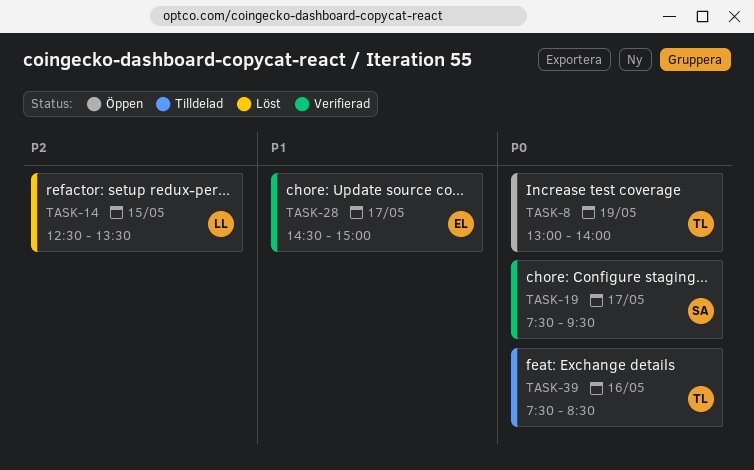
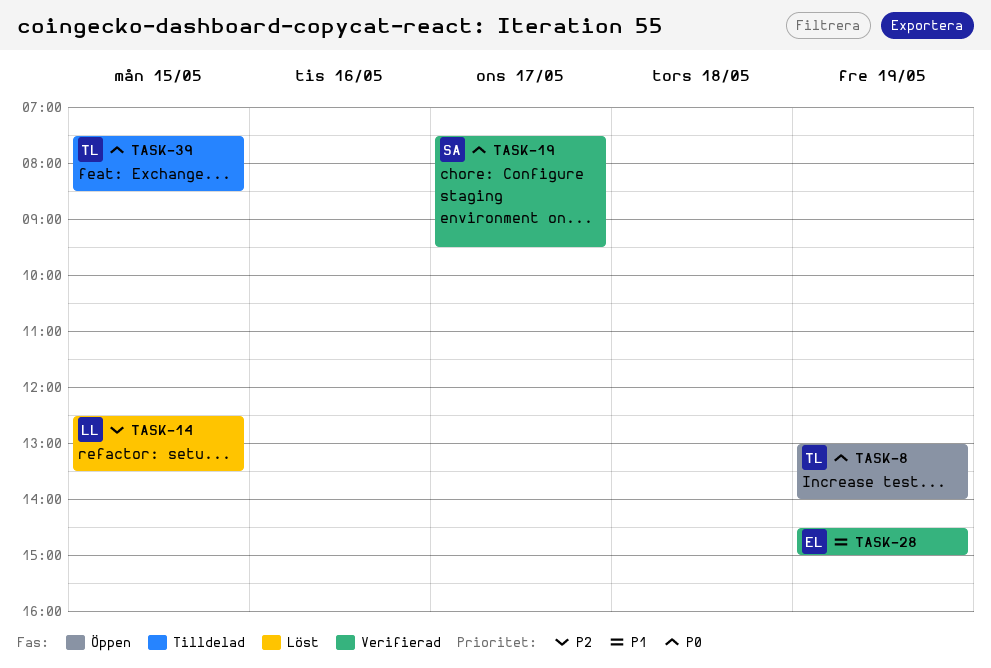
TASK-28, day: May 17 -> May 19
TASK-39, day: May 16 -> May 15

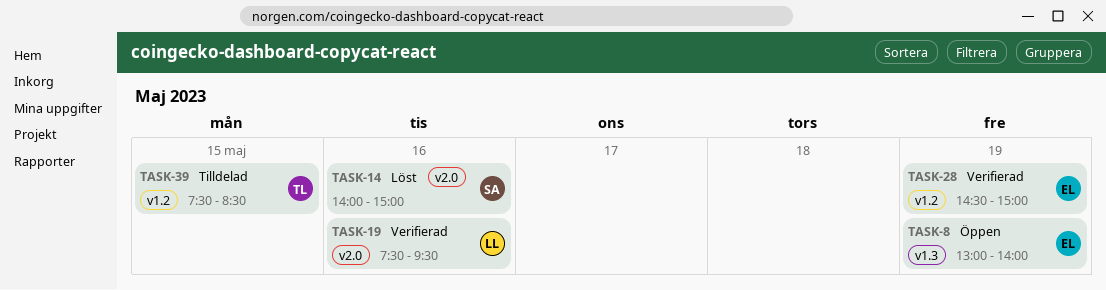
TASK-8, owner: TL -> EL
TASK-14, owner: LL -> SA
TASK-14, day: May 15 -> May 16
TASK-14, begins: 12:30 -> 14:00
TASK-14, ends: 13:30 -> 15:00
TASK-19, owner: SA -> LL
TASK-19, day: May 17 -> May 16

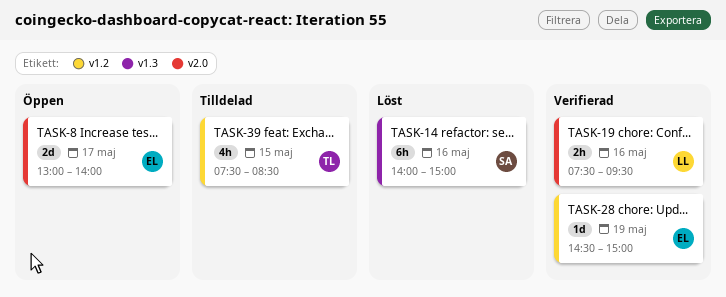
TASK-8, label: v1.3 -> v2.0
TASK-8, day: May 19 -> May 17
TASK-14, label: v2.0 -> v1.3

